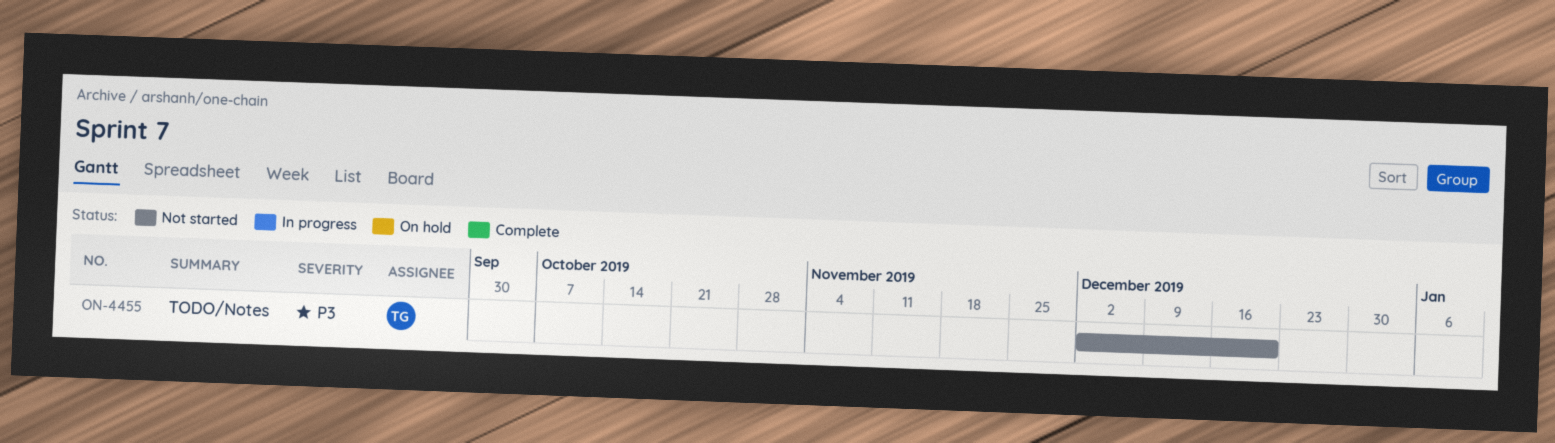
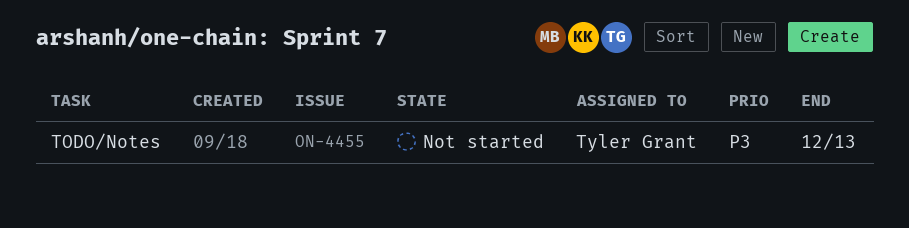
ON-4455, due: Dec 20 -> Dec 13

